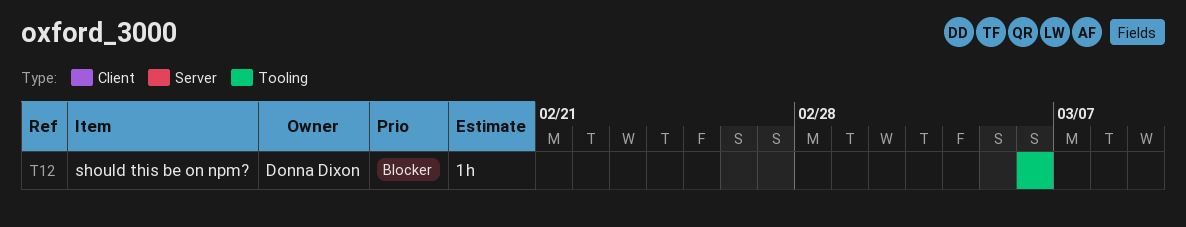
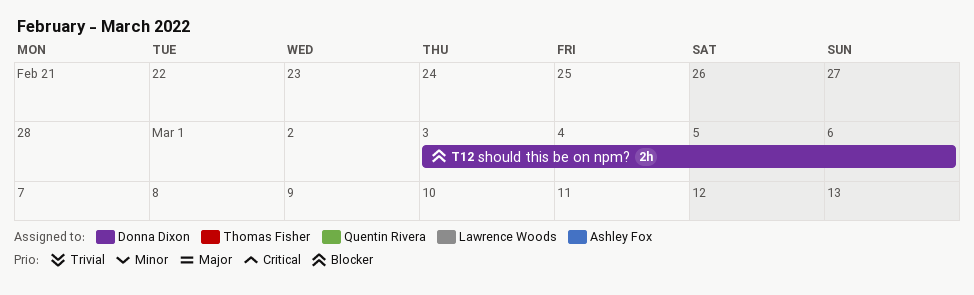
T12, estimate: 1h -> 2h
T12, start: Mar 6 -> Mar 3

